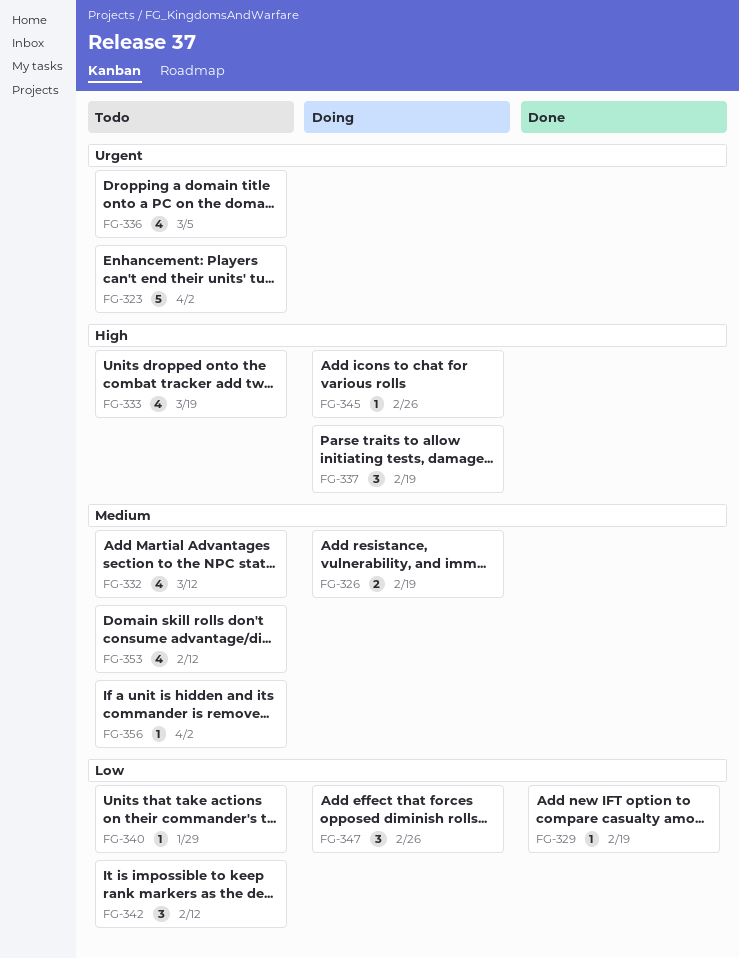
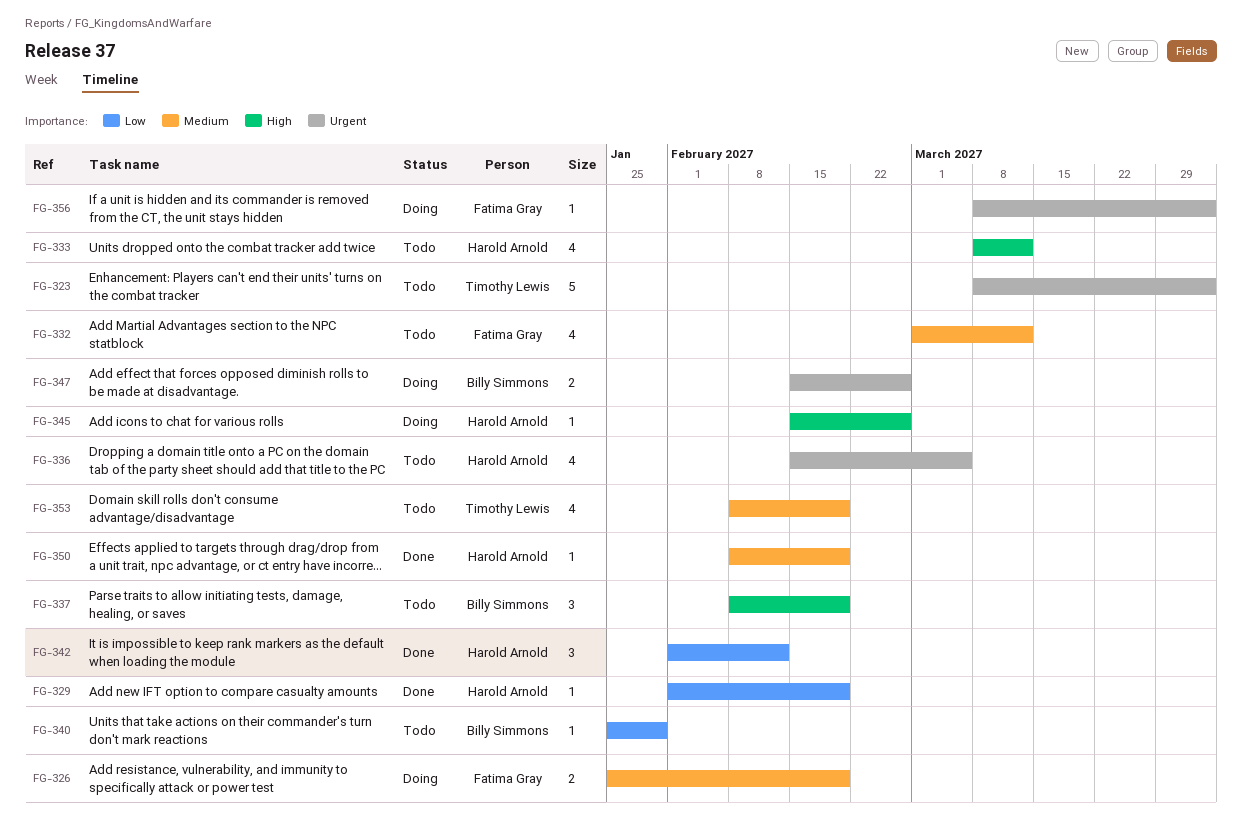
FG-333, due: Mar 19 -> Mar 12
FG-337, status: Doing -> Todo
FG-342, status: Todo -> Done
FG-347, priority: Low -> Urgent
FG-347, estimate: 3 -> 2
FG-350: none -> present
FG-353, due: Feb 12 -> Feb 19
FG-356, status: Todo -> Doing
FG-356, priority: Medium -> Urgent

